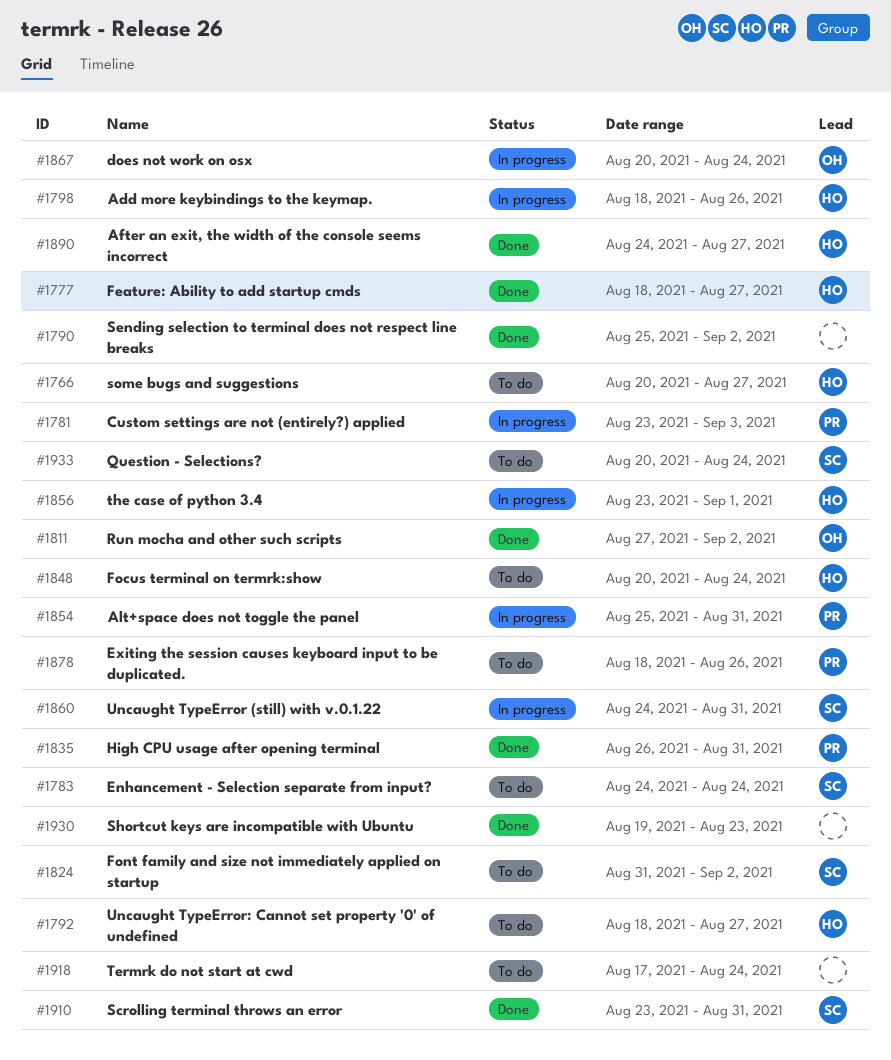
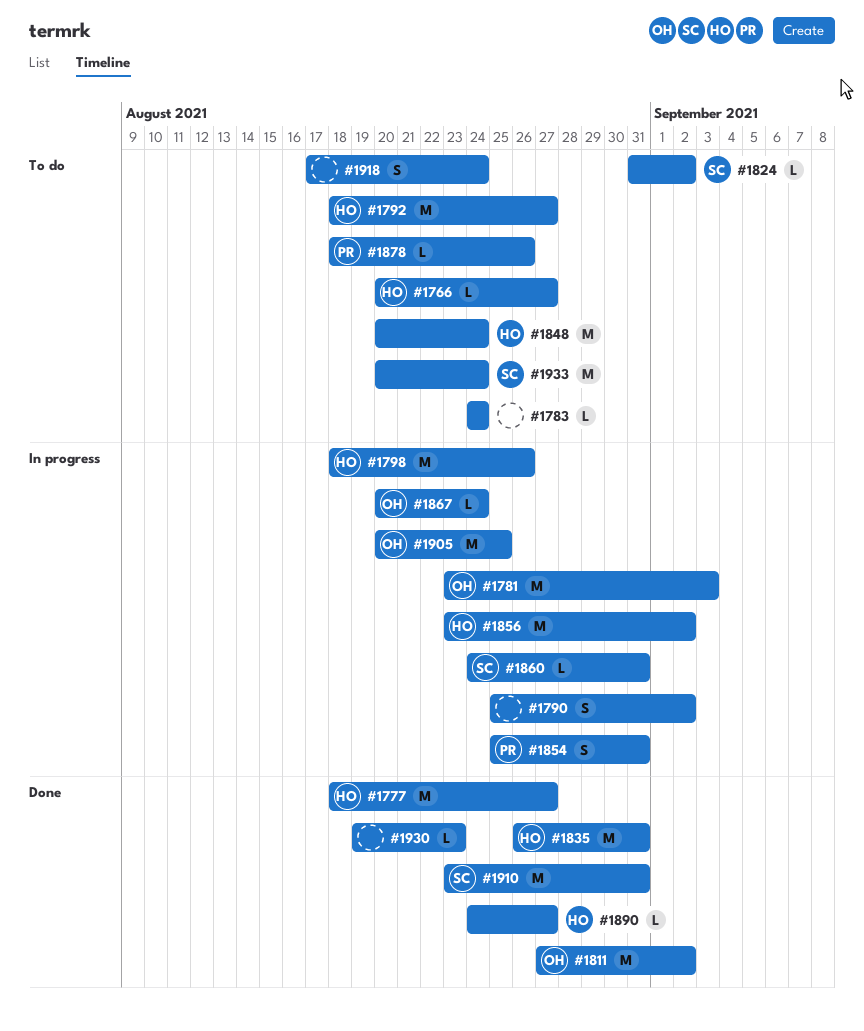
#1781, owner: PR -> OH
#1783, owner: SC -> none
#1790, status: Done -> In progress
#1835, owner: PR -> HO
#1856, due: Sep 1 -> Sep 2
#1905: none -> present

